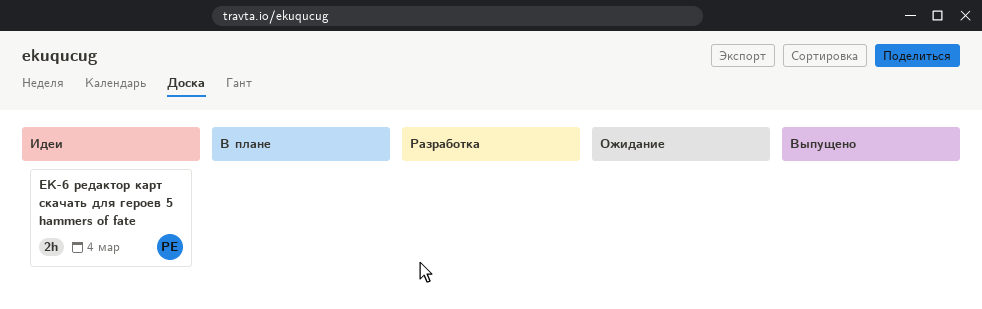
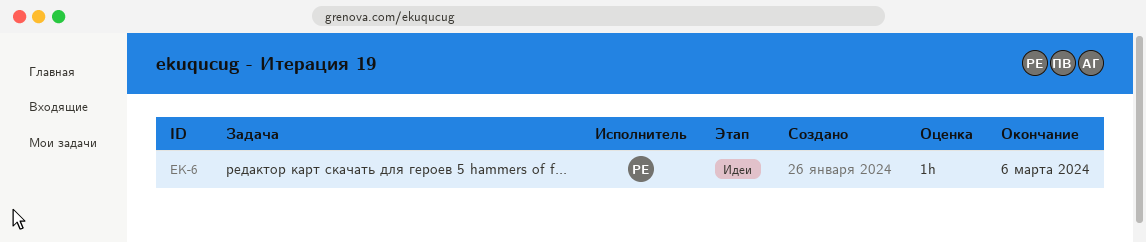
EK-6, estimate: 2h -> 1h
EK-6, due: Mar 4 -> Mar 6

